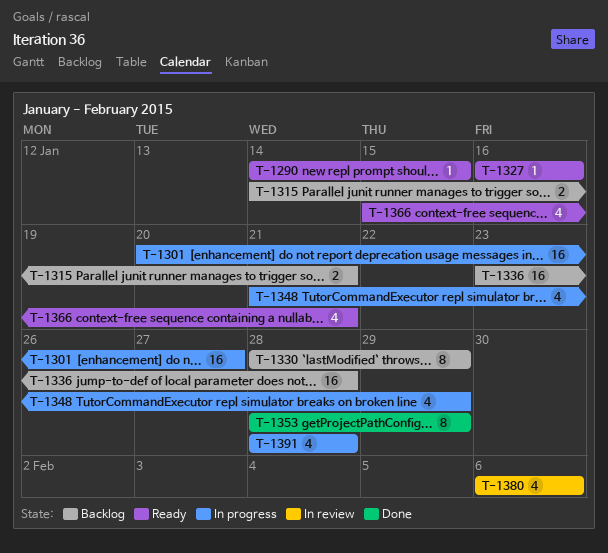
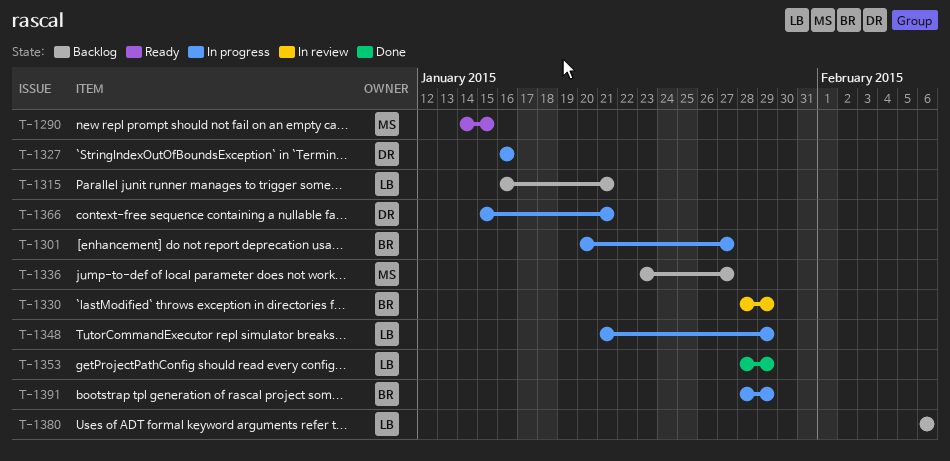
T-1315, start: Jan 14 -> Jan 16
T-1327, status: Ready -> In progress
T-1330, status: Backlog -> In review
T-1336, due: Jan 28 -> Jan 27
T-1366, status: Ready -> In progress
T-1380, status: In review -> Backlog
T-1391, due: Jan 28 -> Jan 29

